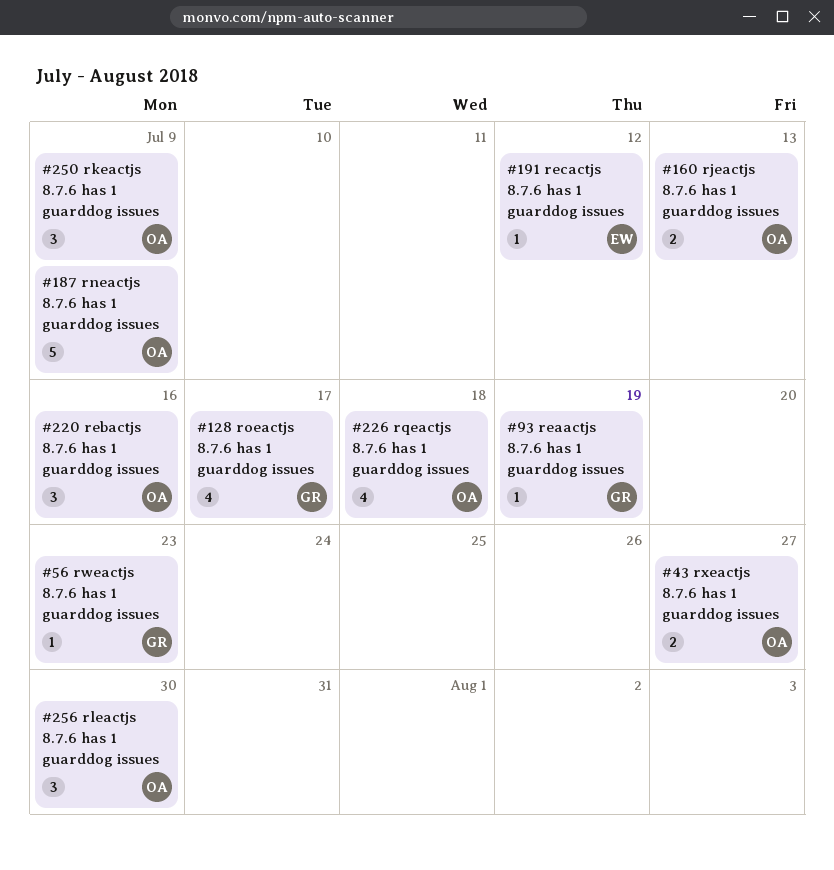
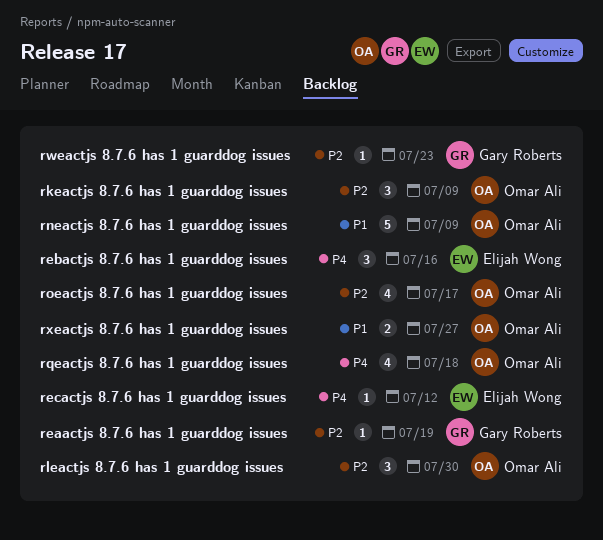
rebactjs 8.7.6 has 1 guarddog issues, owner: Omar Ali -> Elijah Wong
rjeactjs 8.7.6 has 1 guarddog issues: present -> none
roeactjs 8.7.6 has 1 guarddog issues, owner: Gary Roberts -> Omar Ali

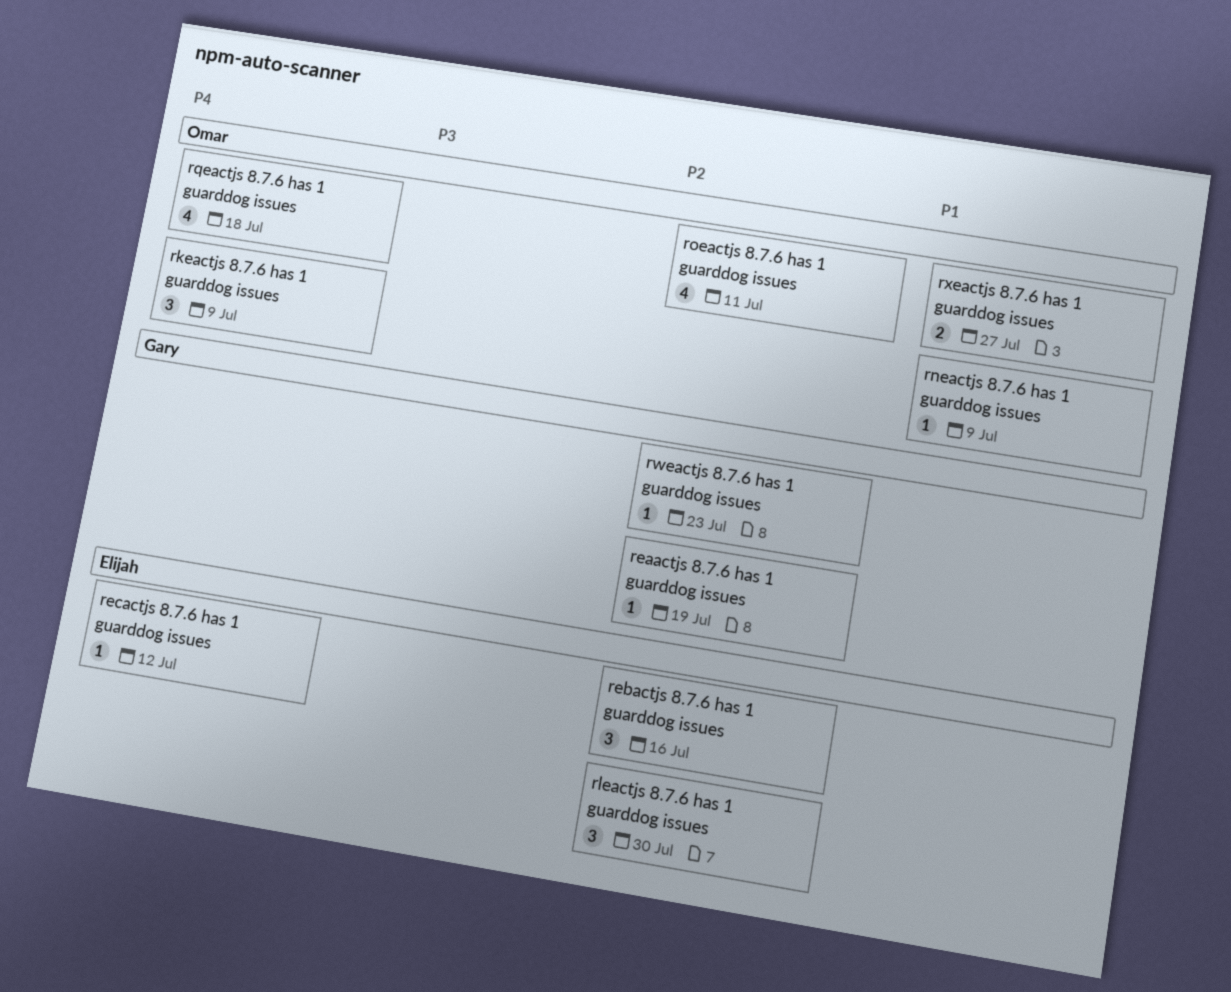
rebactjs 8.7.6 has 1 guarddog issues, priority: P4 -> P2
rkeactjs 8.7.6 has 1 guarddog issues, priority: P2 -> P4
rleactjs 8.7.6 has 1 guarddog issues, owner: Omar Ali -> Elijah Wong
rneactjs 8.7.6 has 1 guarddog issues, estimate: 5 -> 1
roeactjs 8.7.6 has 1 guarddog issues, due: Jul 17 -> Jul 11

